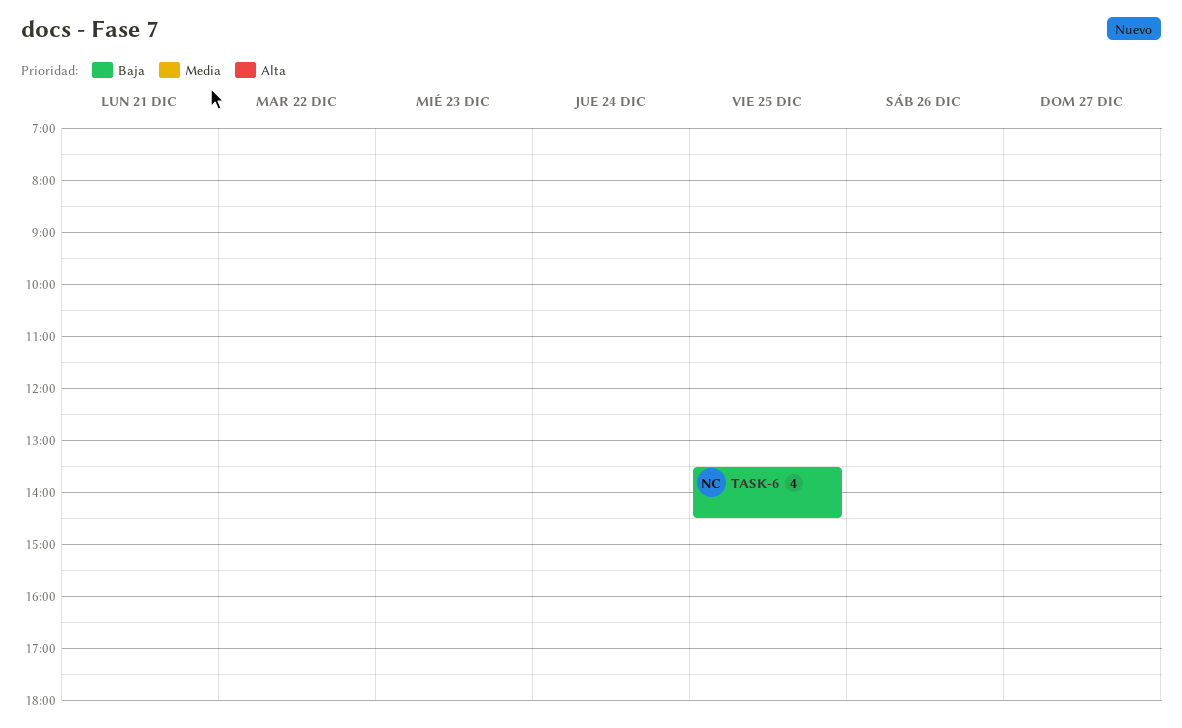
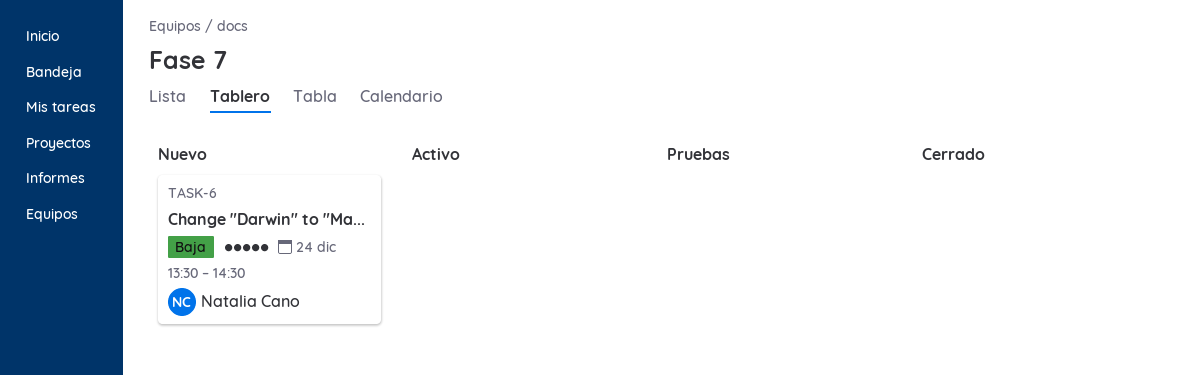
TASK-6, estimate: 4 -> 5
TASK-6, day: Dec 25 -> Dec 24

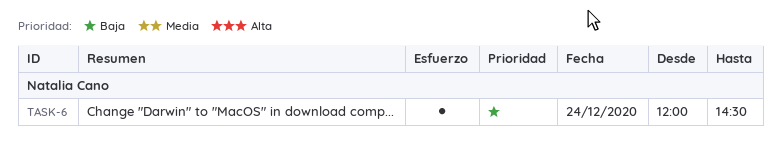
TASK-6, estimate: 5 -> 1
TASK-6, begins: 13:30 -> 12:00

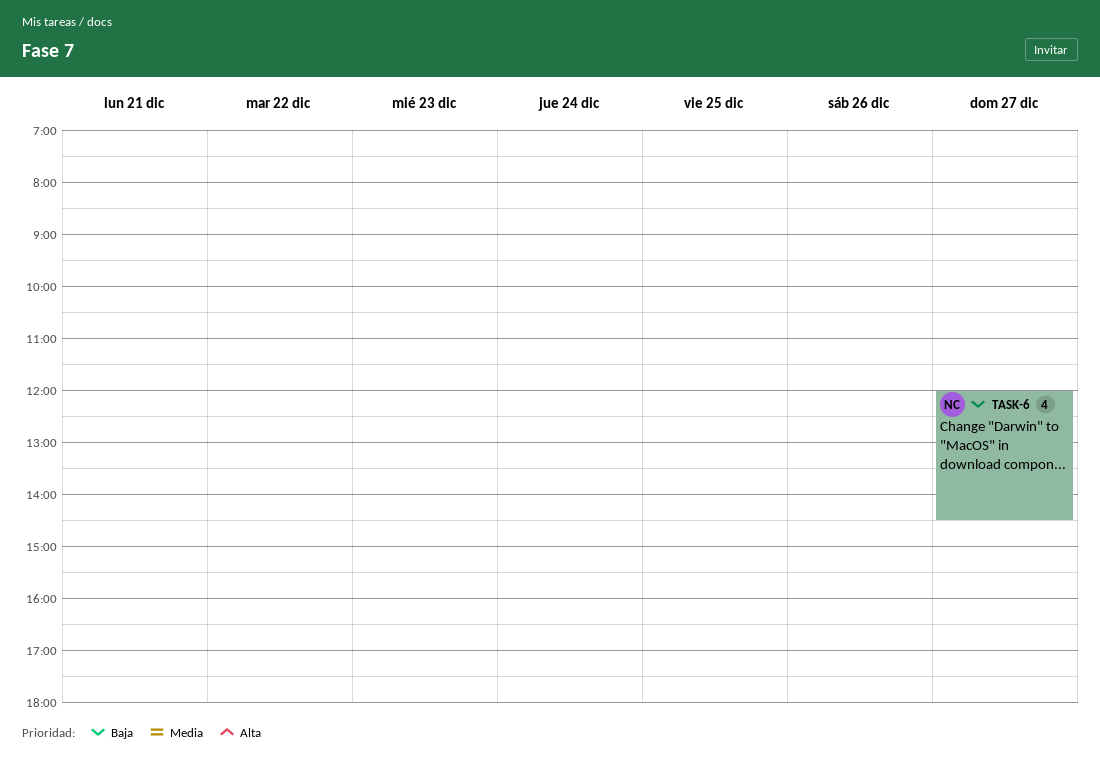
TASK-6, estimate: 1 -> 4
TASK-6, day: Dec 24 -> Dec 27

